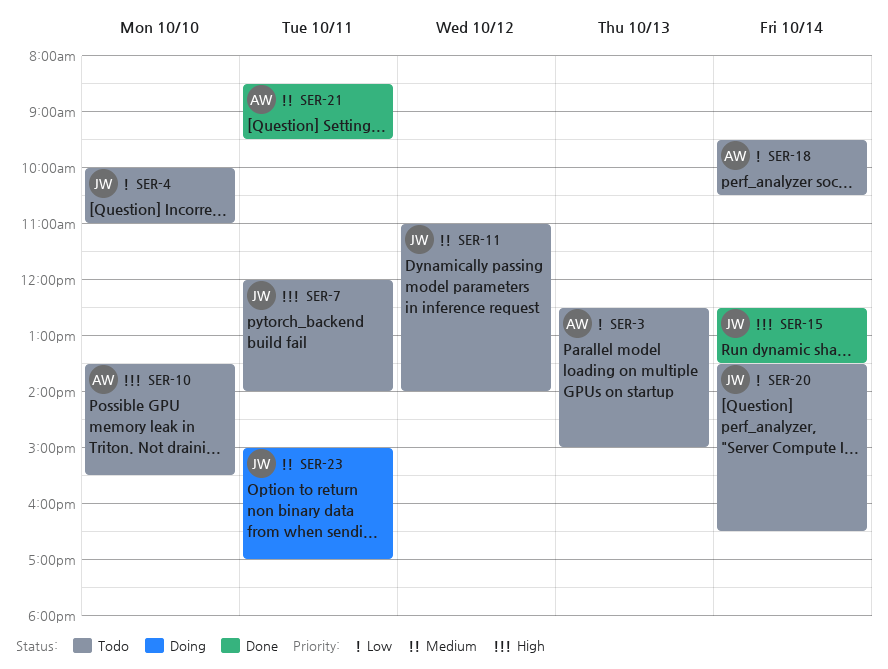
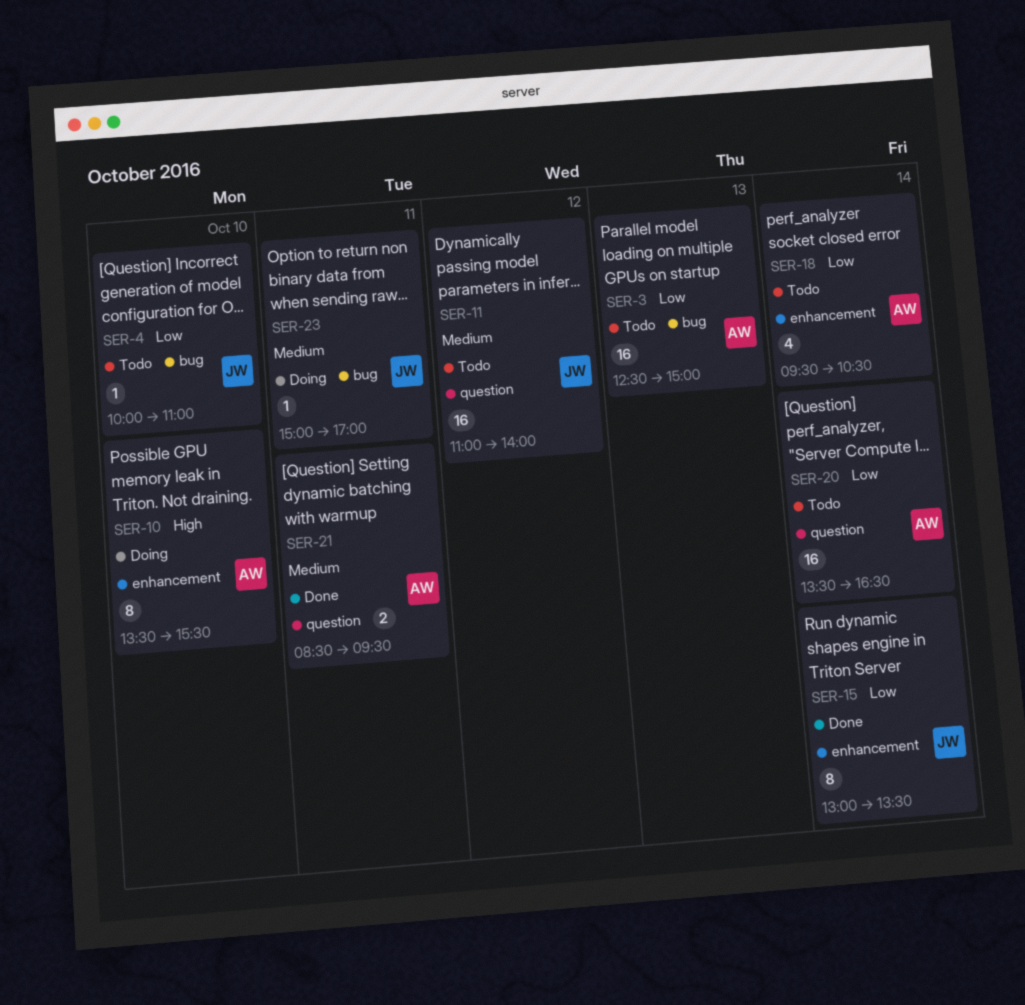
SER-7: present -> none
SER-10, status: Todo -> Doing
SER-15, priority: High -> Low
SER-15, begins: 12:30 -> 13:00
SER-20, owner: JW -> AW

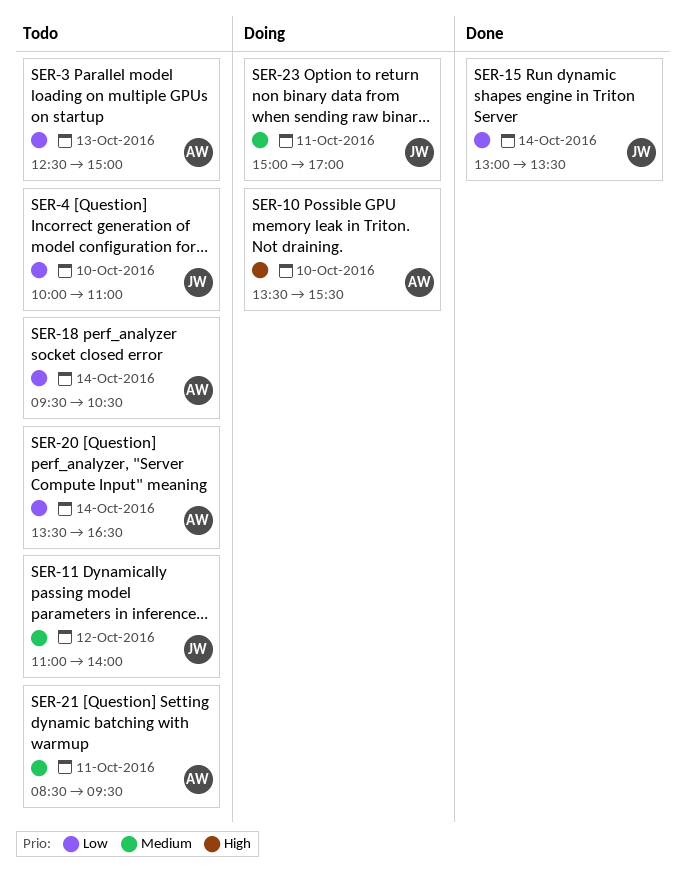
SER-21, status: Done -> Todo

